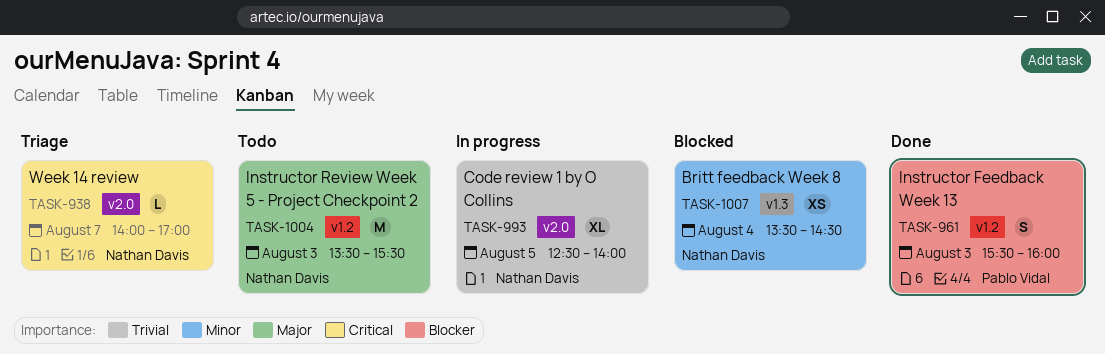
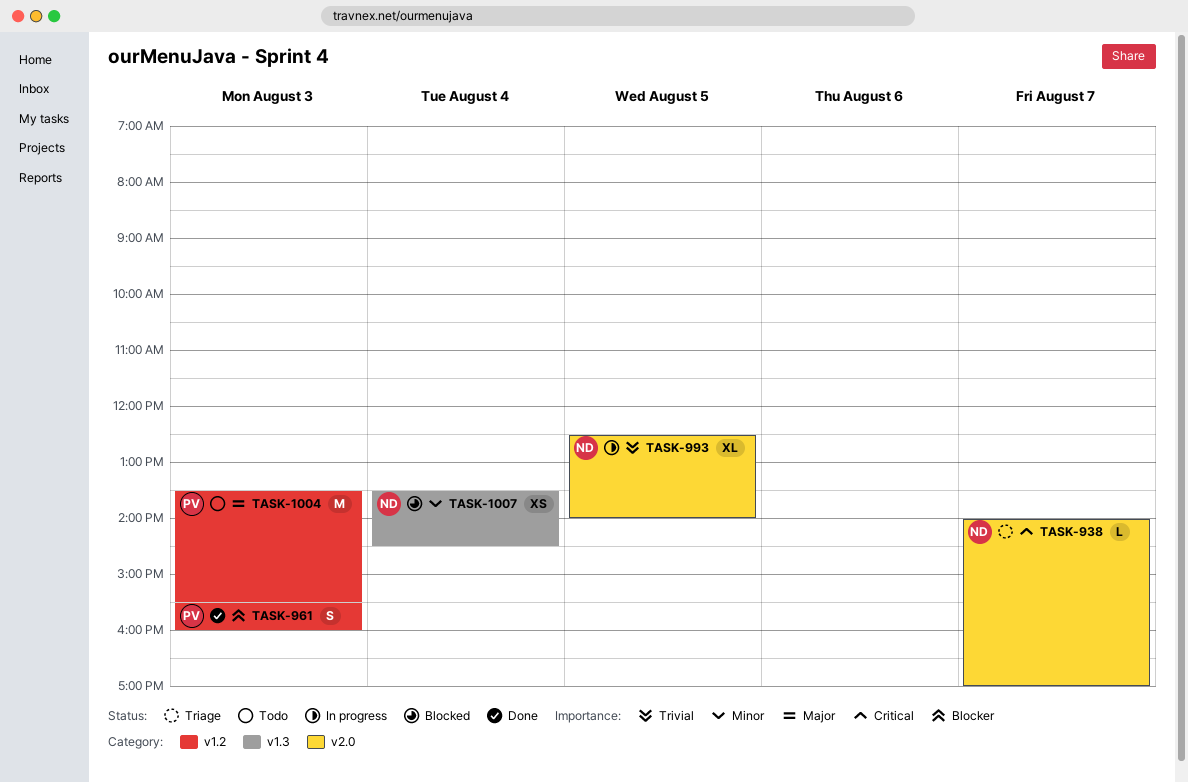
TASK-1004, owner: Nathan Davis -> Pablo Vidal

